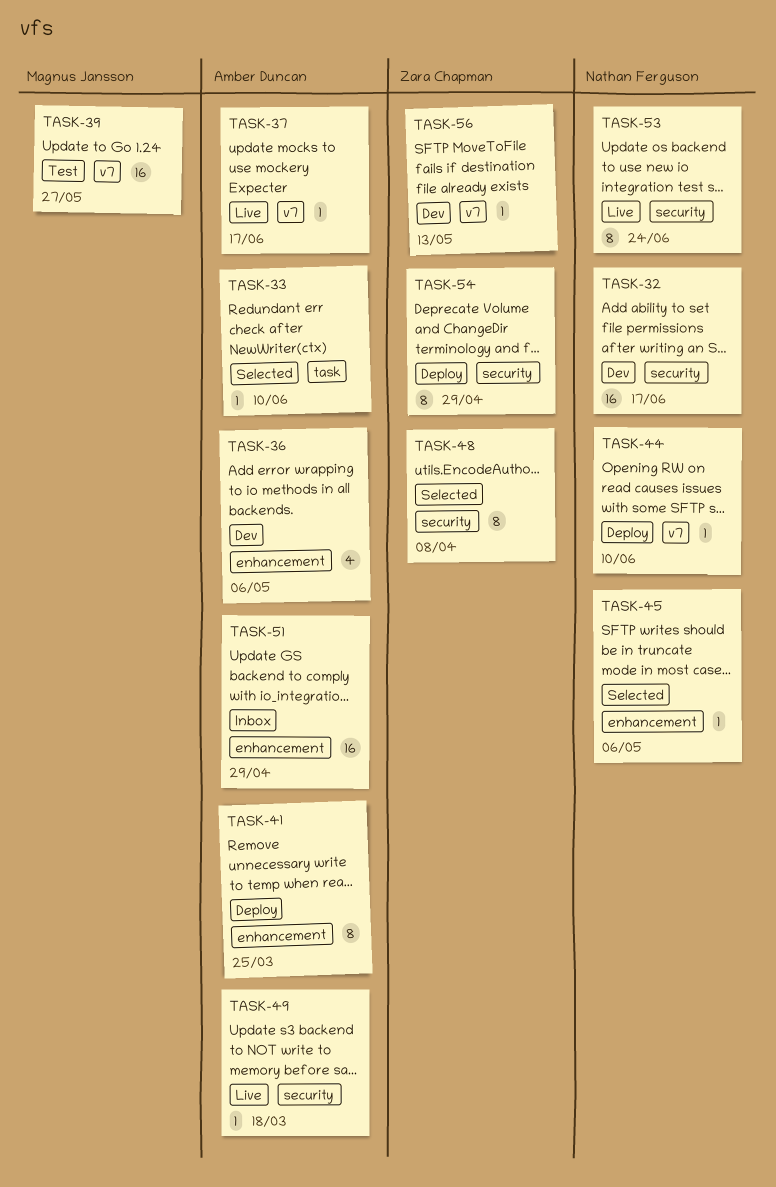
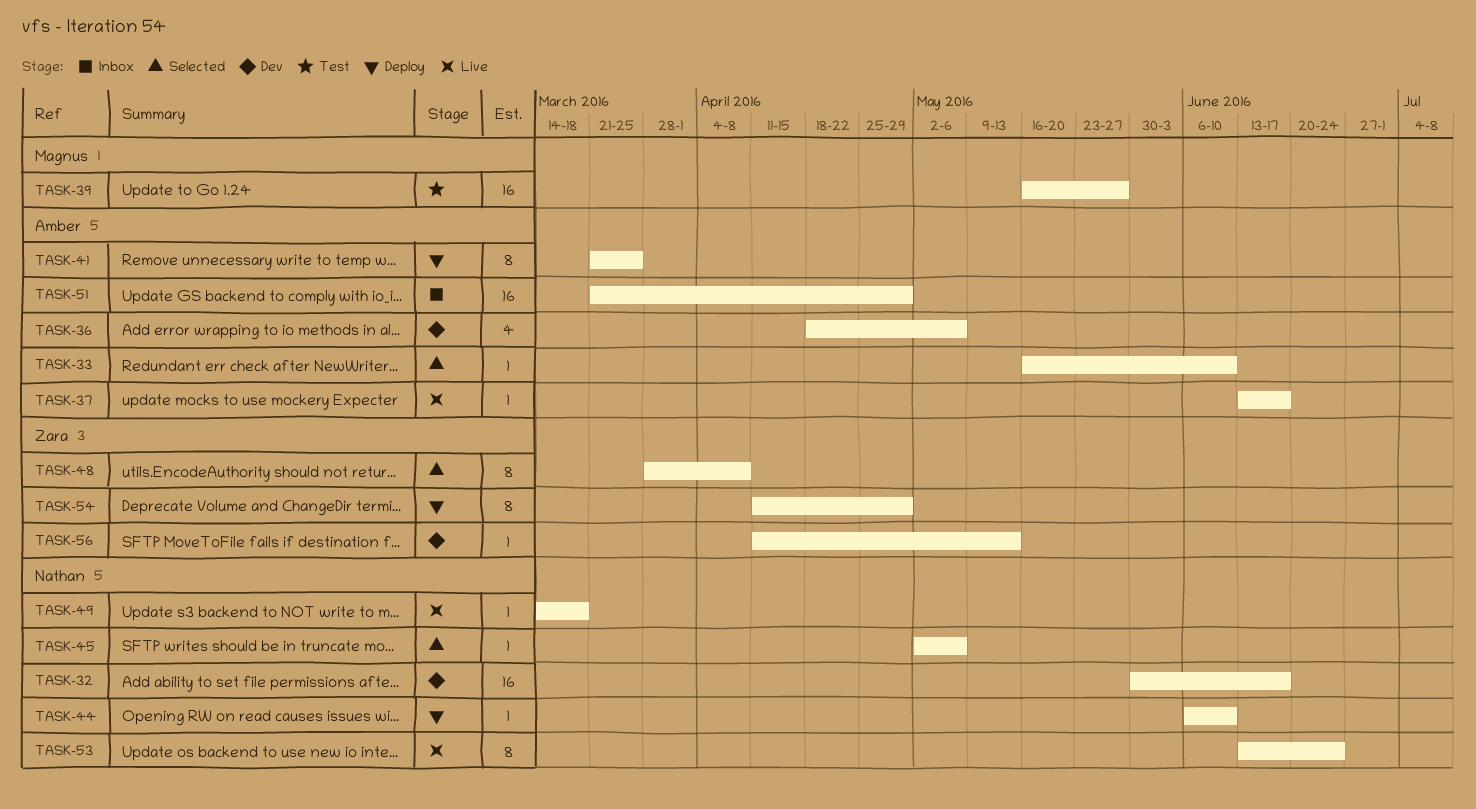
TASK-49, owner: Amber Duncan -> Nathan Ferguson

